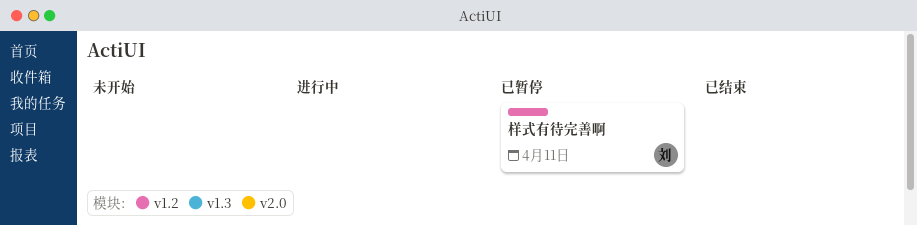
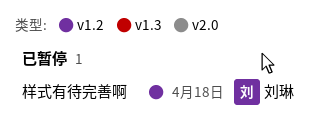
样式有待完善啊, due: Apr 11 -> Apr 18

